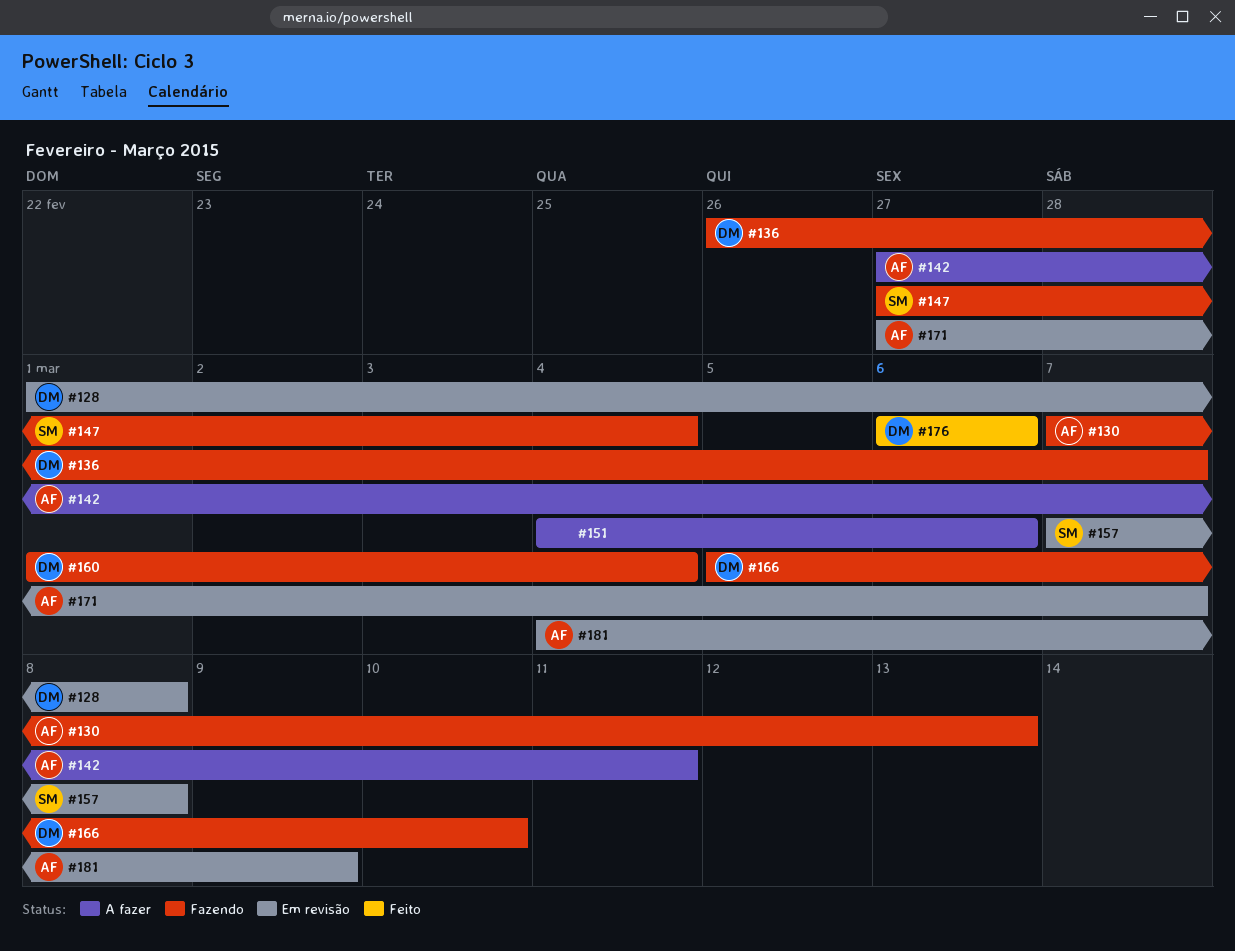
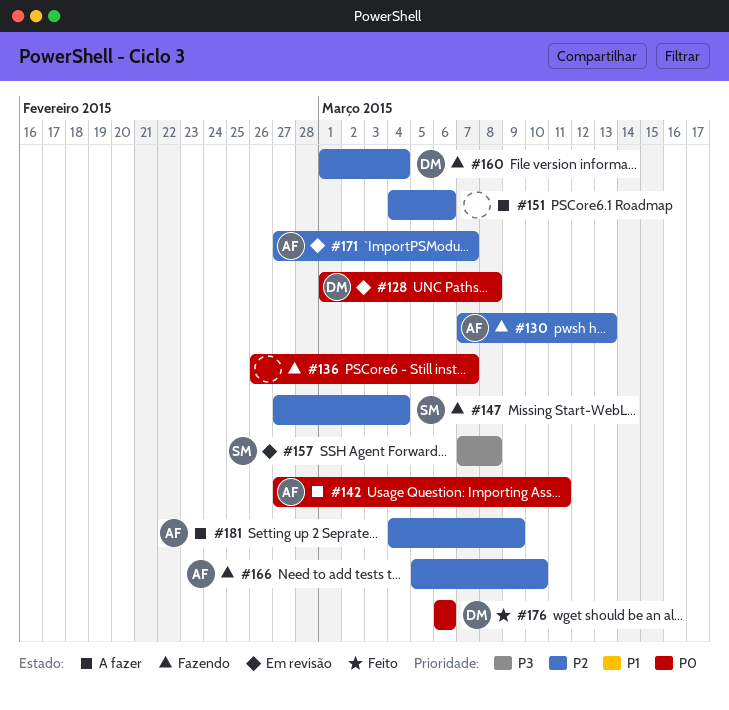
#136, owner: DM -> none
#166, owner: DM -> AF
#181, status: Em revisão -> A fazer

